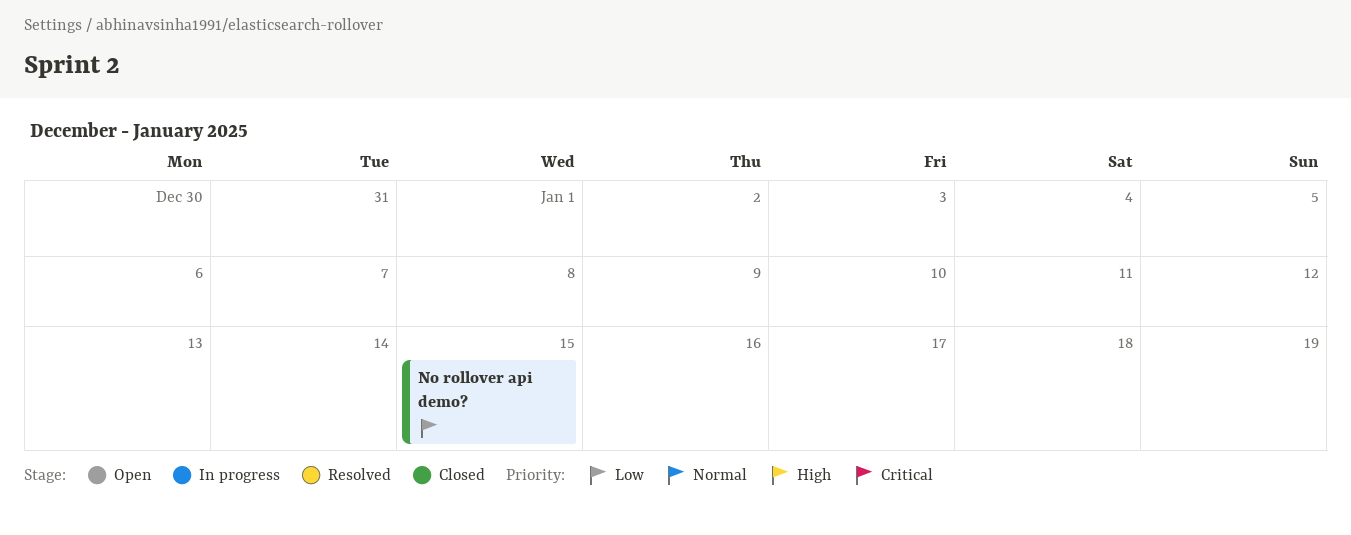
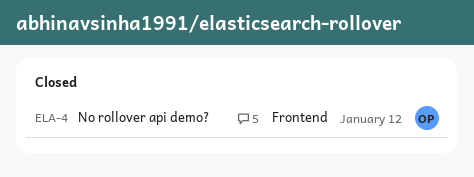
No rollover api demo?, due: Jan 15 -> Jan 12

